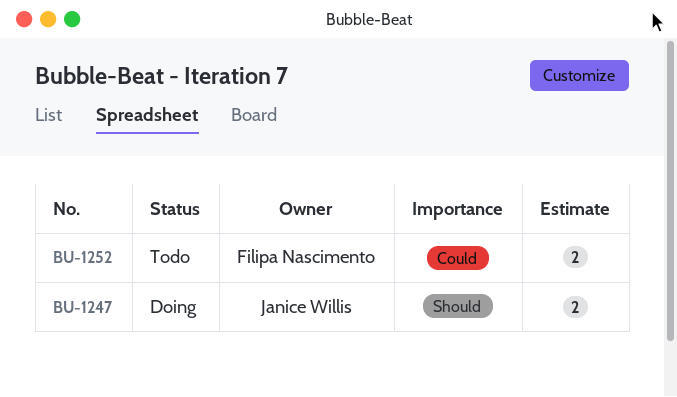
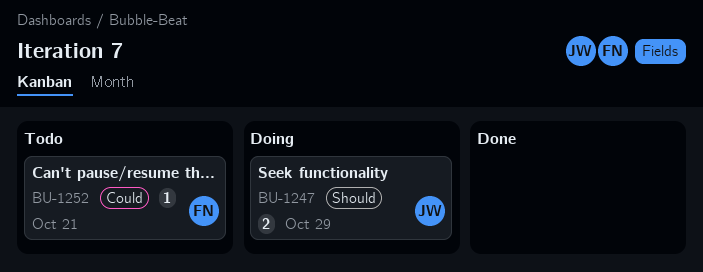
BU-1252, estimate: 2 -> 1

